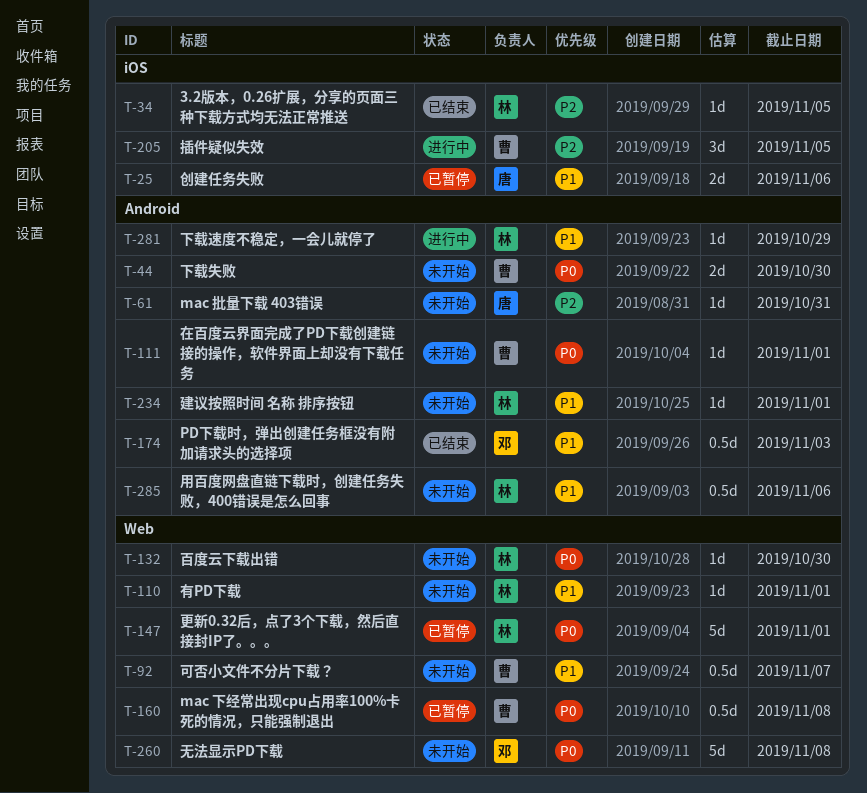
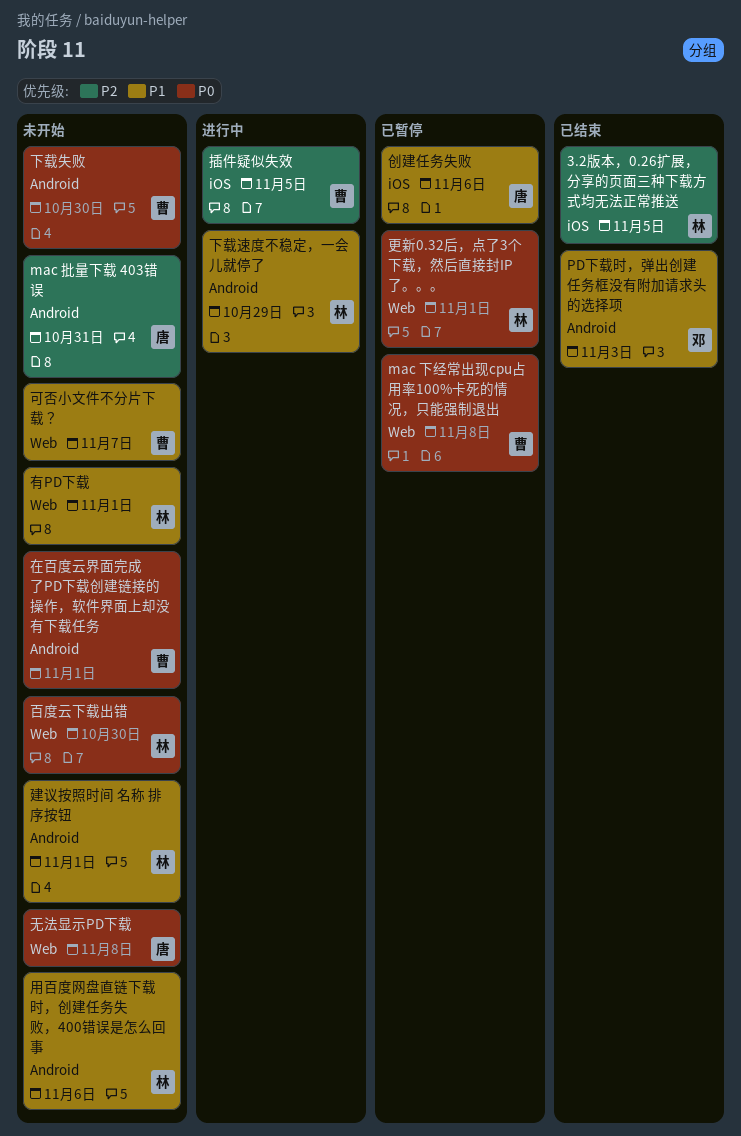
无法显示PD下载, owner: 邓 -> 唐

